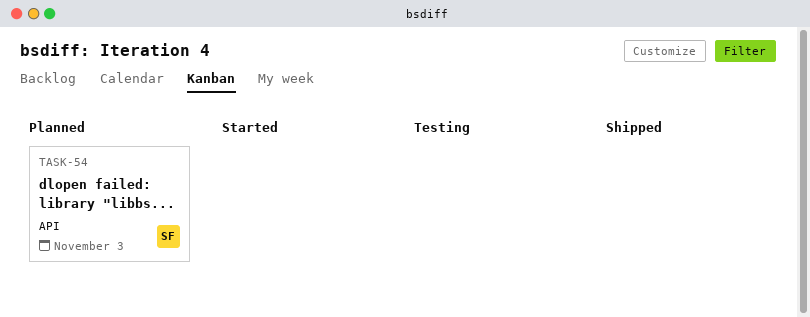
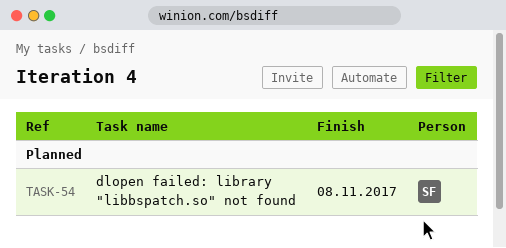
TASK-54, due: Nov 3 -> Nov 8

